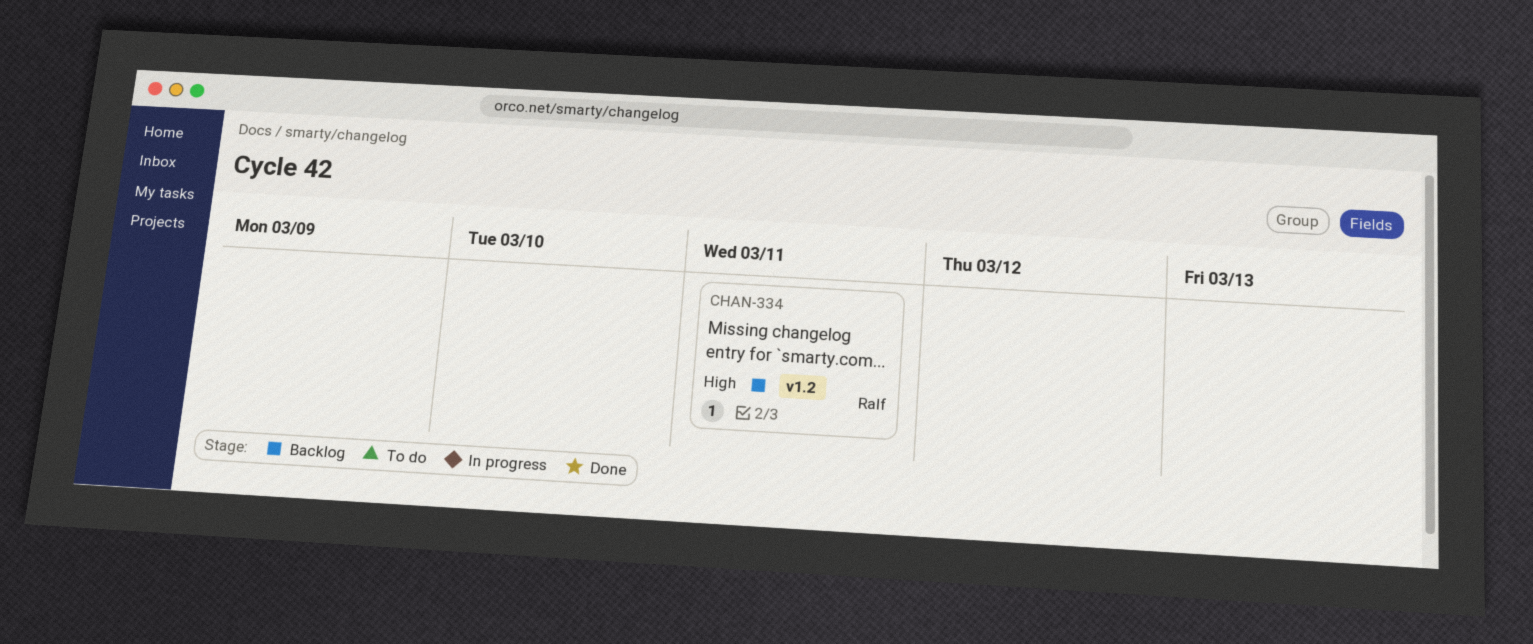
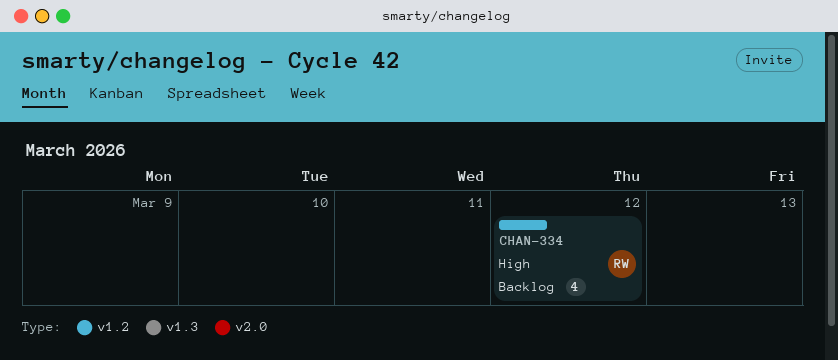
CHAN-334, estimate: 1 -> 4
CHAN-334, due: Mar 11 -> Mar 12

